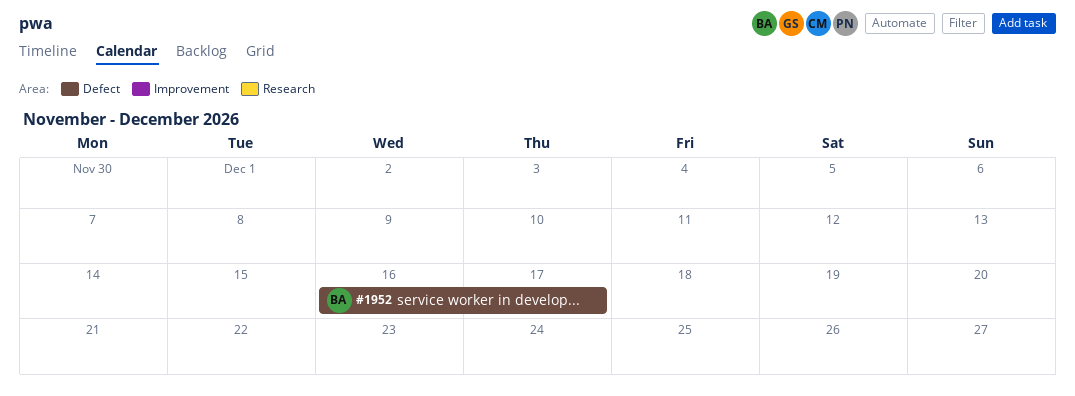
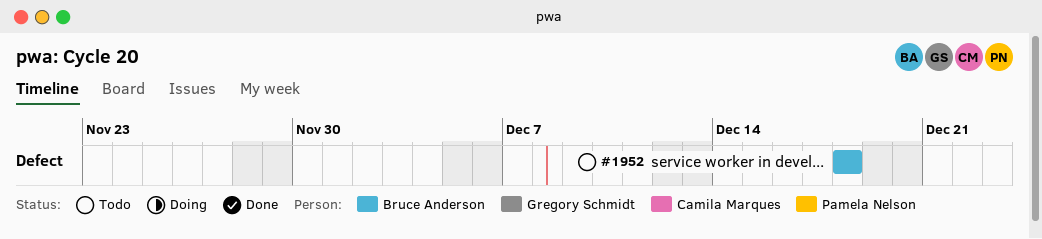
#1952, start: Dec 16 -> Dec 18
#1952, due: Dec 17 -> Dec 18

